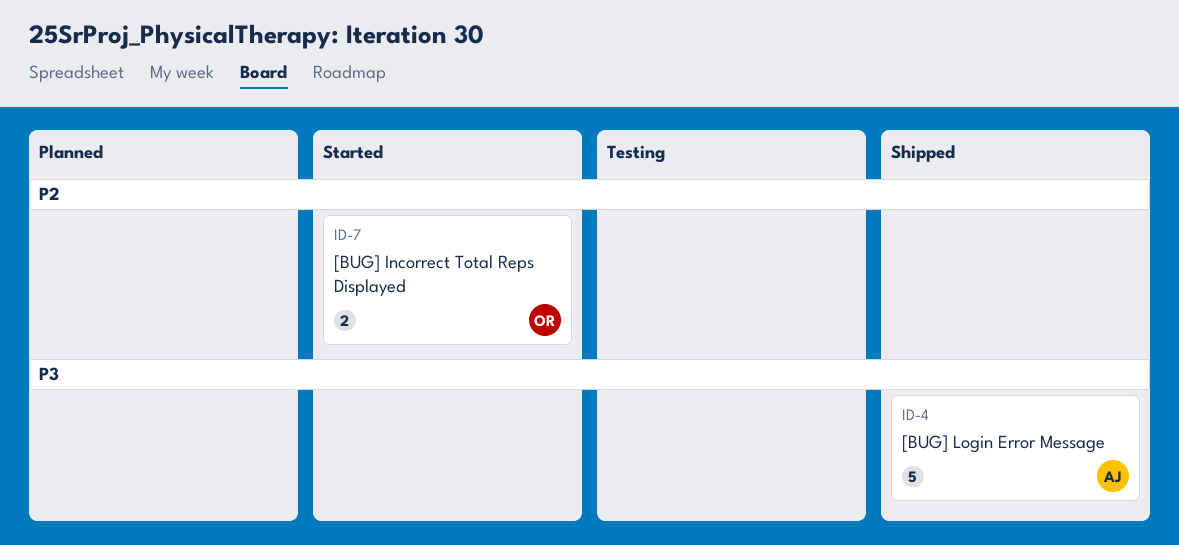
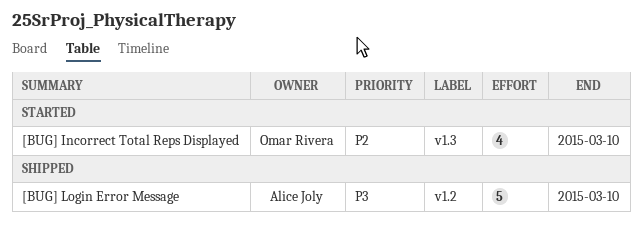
[BUG] Incorrect Total Reps Displayed, estimate: 2 -> 4

